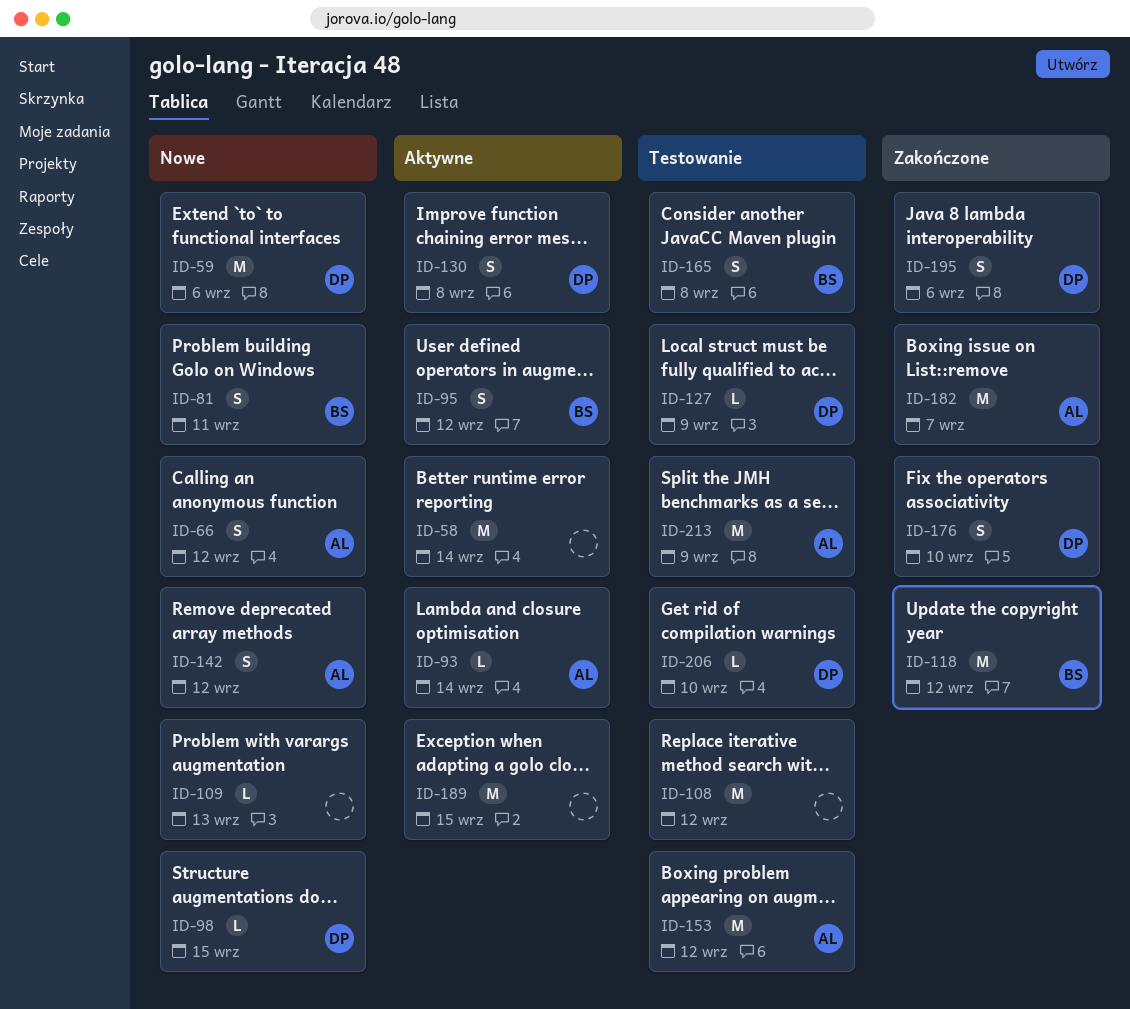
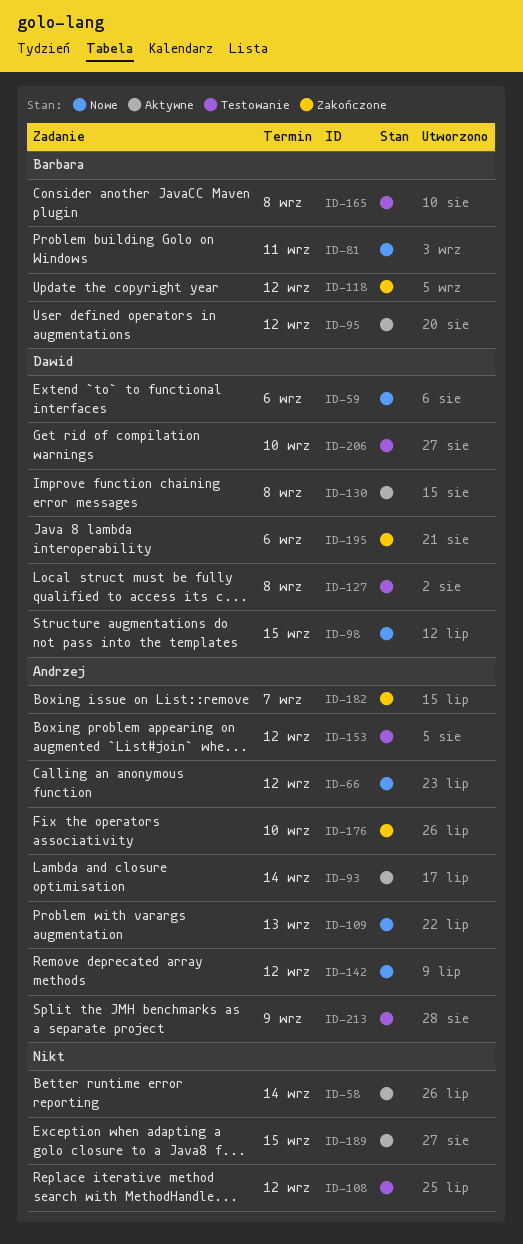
ID-109, owner: none -> Andrzej
ID-127, due: Sep 9 -> Sep 8
ID-176, owner: Dawid -> Andrzej

